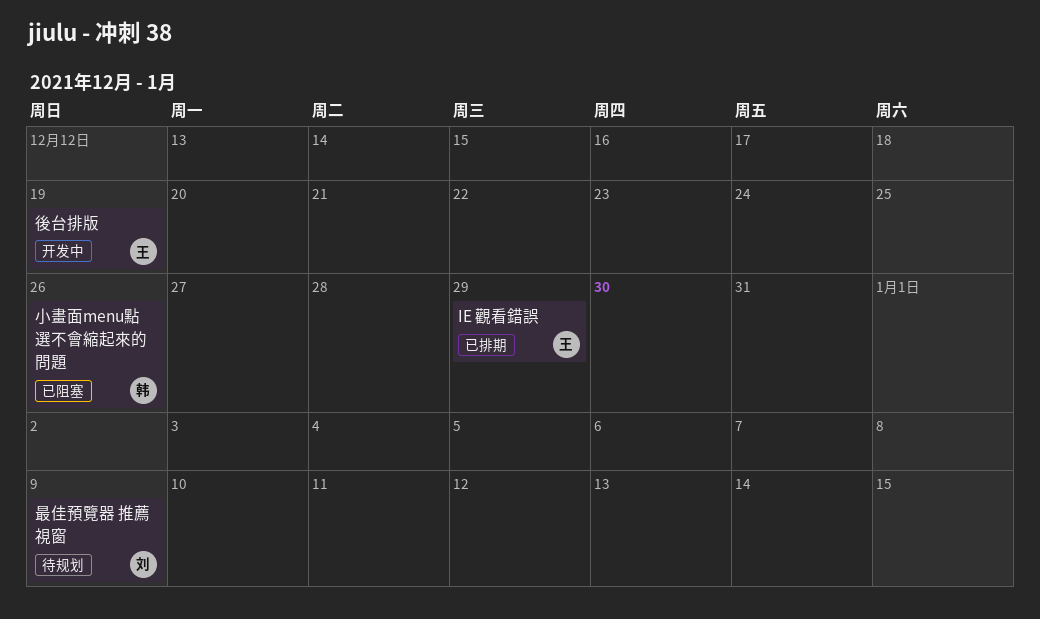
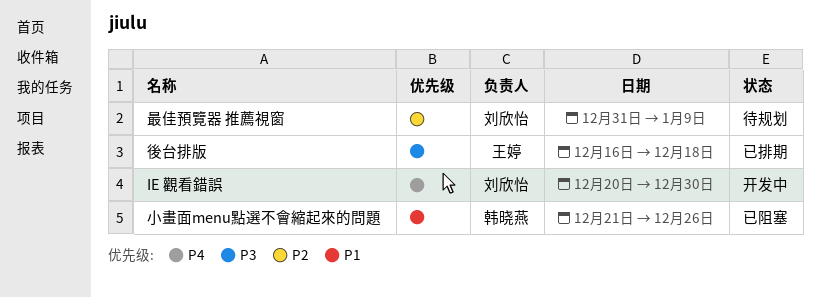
IE 觀看錯誤, status: 已排期 -> 开发中
IE 觀看錯誤, owner: 王婷 -> 刘欣怡
IE 觀看錯誤, due: Dec 29 -> Dec 30
後台排版, status: 开发中 -> 已排期
後台排版, due: Dec 19 -> Dec 18

